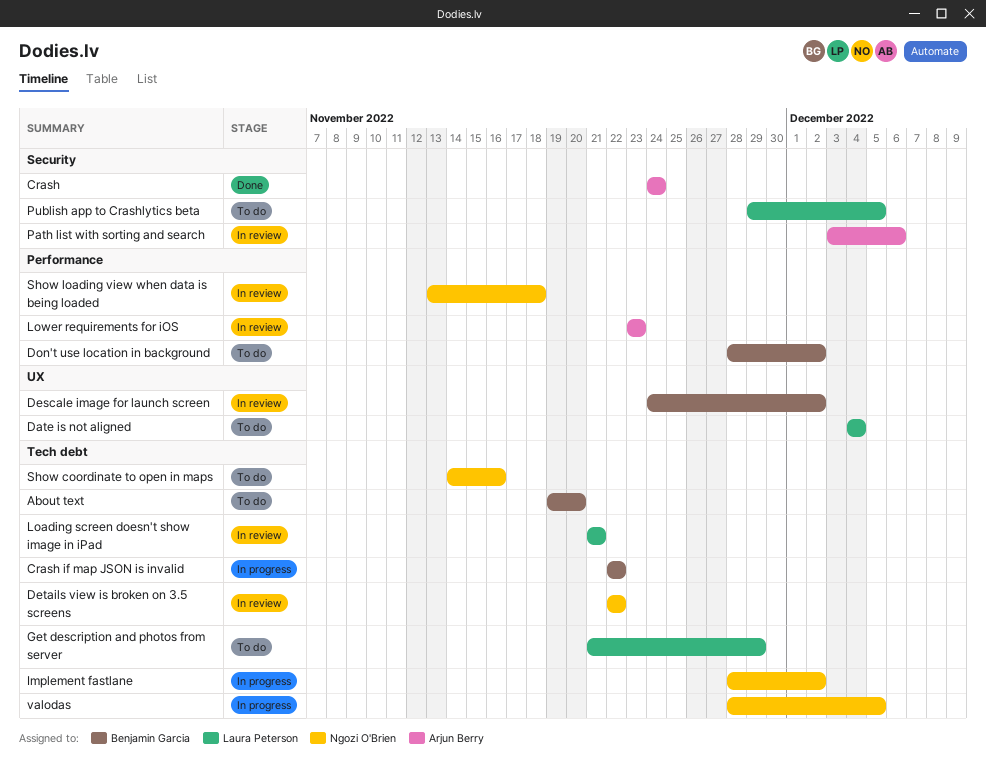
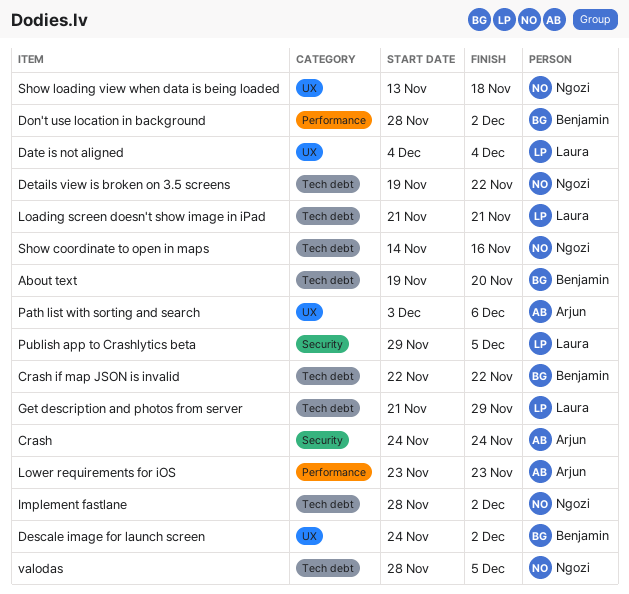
Details view is broken on 3.5 screens, start: Nov 22 -> Nov 19
Path list with sorting and search, label: Security -> UX
Show loading view when data is being loaded, label: Performance -> UX

